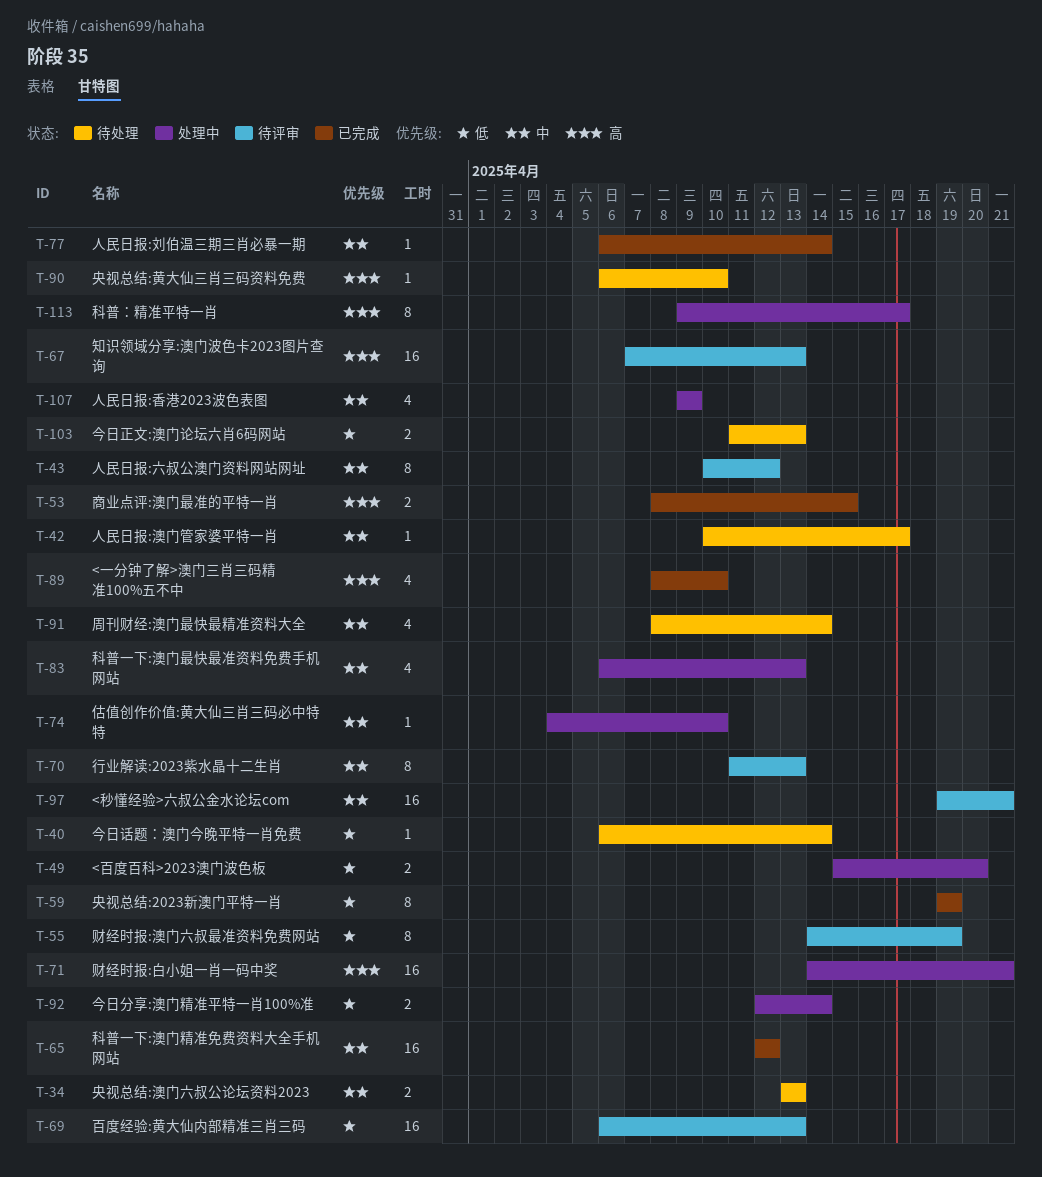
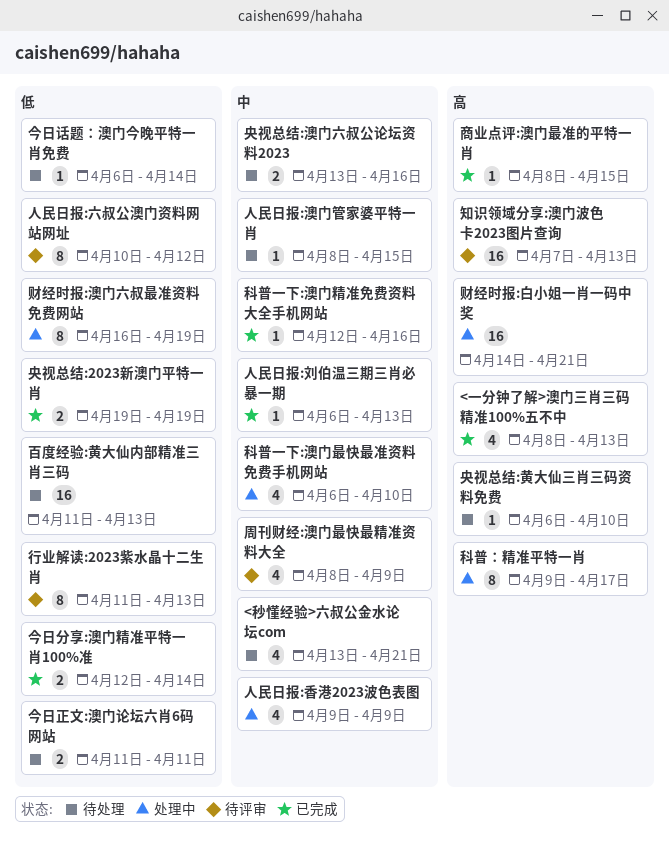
<一分钟了解>澳门三肖三码精准100%五不中, due: Apr 10 -> Apr 13
<百度百科>2023澳门波色板: present -> none
<秒懂经验>六叔公金水论坛com, status: 待评审 -> 待处理
<秒懂经验>六叔公金水论坛com, estimate: 16 -> 4
<秒懂经验>六叔公金水论坛com, start: Apr 19 -> Apr 13
人民日报:六叔公澳门资料网站网址, priority: 中 -> 低
人民日报:刘伯温三期三肖必暴一期, due: Apr 14 -> Apr 13
人民日报:澳门管家婆平特一肖, start: Apr 10 -> Apr 8
人民日报:澳门管家婆平特一肖, due: Apr 17 -> Apr 15
今日分享:澳门精准平特一肖100%准, status: 处理中 -> 已完成
今日正文:澳门论坛六肖6码网站, due: Apr 13 -> Apr 11
估值创作价值:黄大仙三肖三码必中特特: present -> none
周刊财经:澳门最快最精准资料大全, status: 待处理 -> 待评审
周刊财经:澳门最快最精准资料大全, due: Apr 14 -> Apr 9
商业点评:澳门最准的平特一肖, estimate: 2 -> 1
央视总结:2023新澳门平特一肖, estimate: 8 -> 2
央视总结:澳门六叔公论坛资料2023, due: Apr 13 -> Apr 16
百度经验:黄大仙内部精准三肖三码, status: 待评审 -> 待处理
百度经验:黄大仙内部精准三肖三码, start: Apr 6 -> Apr 11
科普一下:澳门最快最准资料免费手机网站, due: Apr 13 -> Apr 10
科普一下:澳门精准免费资料大全手机网站, estimate: 16 -> 1
科普一下:澳门精准免费资料大全手机网站, due: Apr 12 -> Apr 16
行业解读:2023紫水晶十二生肖, priority: 中 -> 低
财经时报:澳门六叔最准资料免费网站, status: 待评审 -> 处理中
财经时报:澳门六叔最准资料免费网站, start: Apr 14 -> Apr 16

